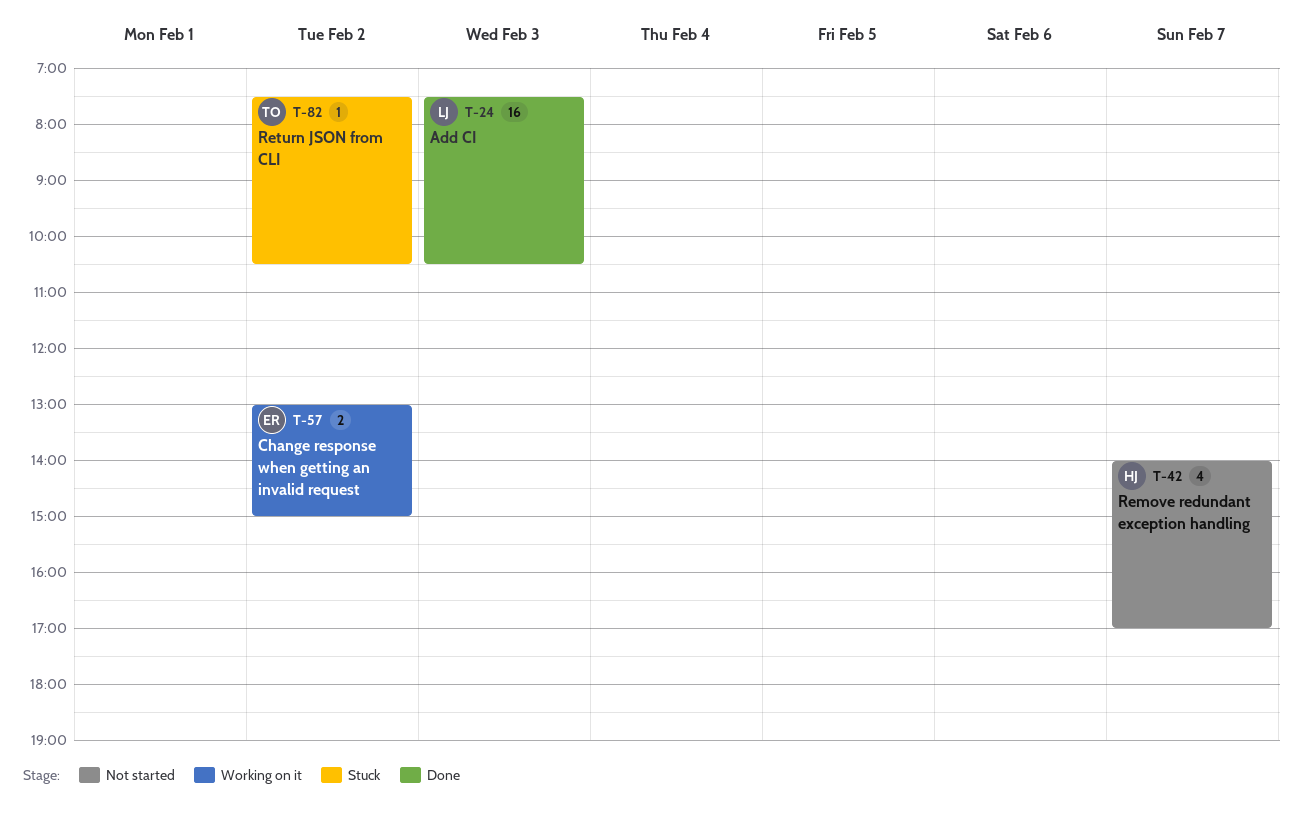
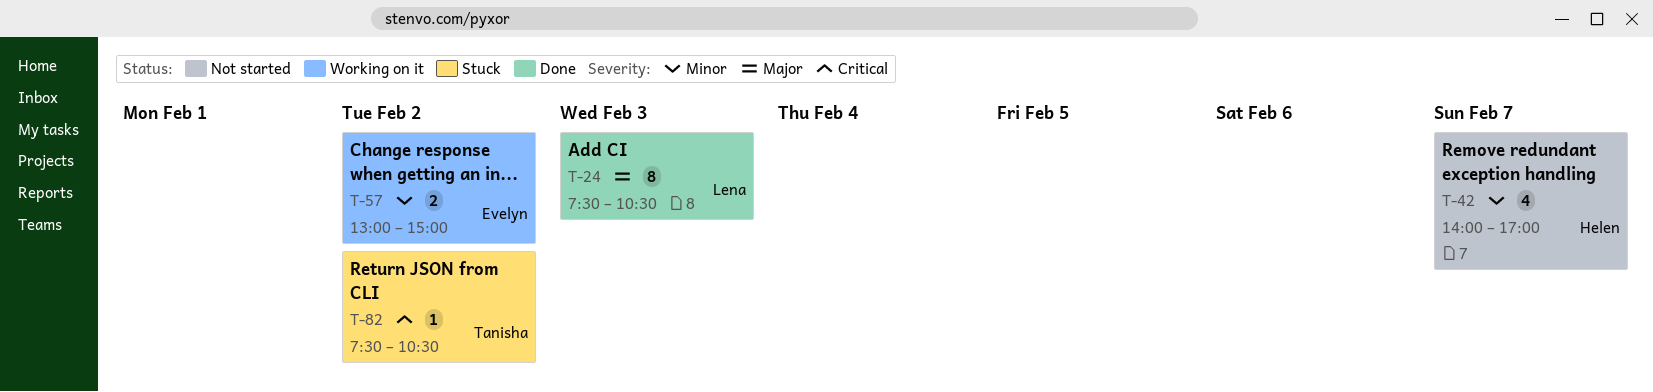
T-24, estimate: 16 -> 8

